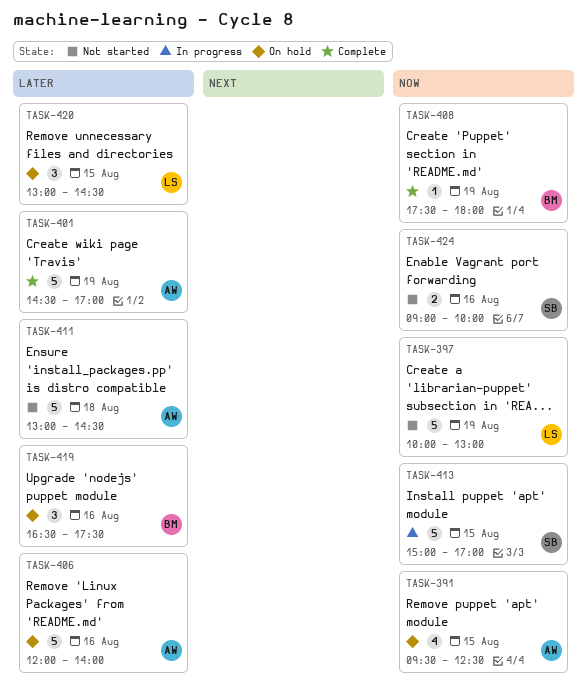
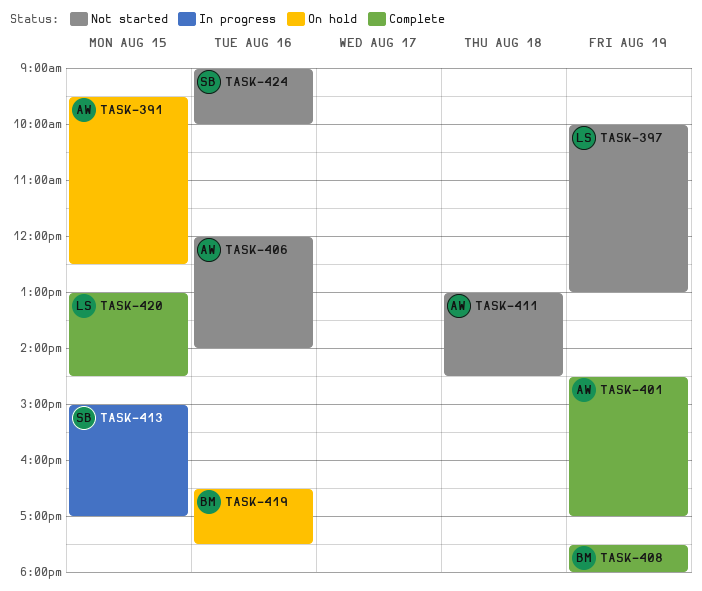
TASK-406, status: On hold -> Not started
TASK-420, status: On hold -> Complete

